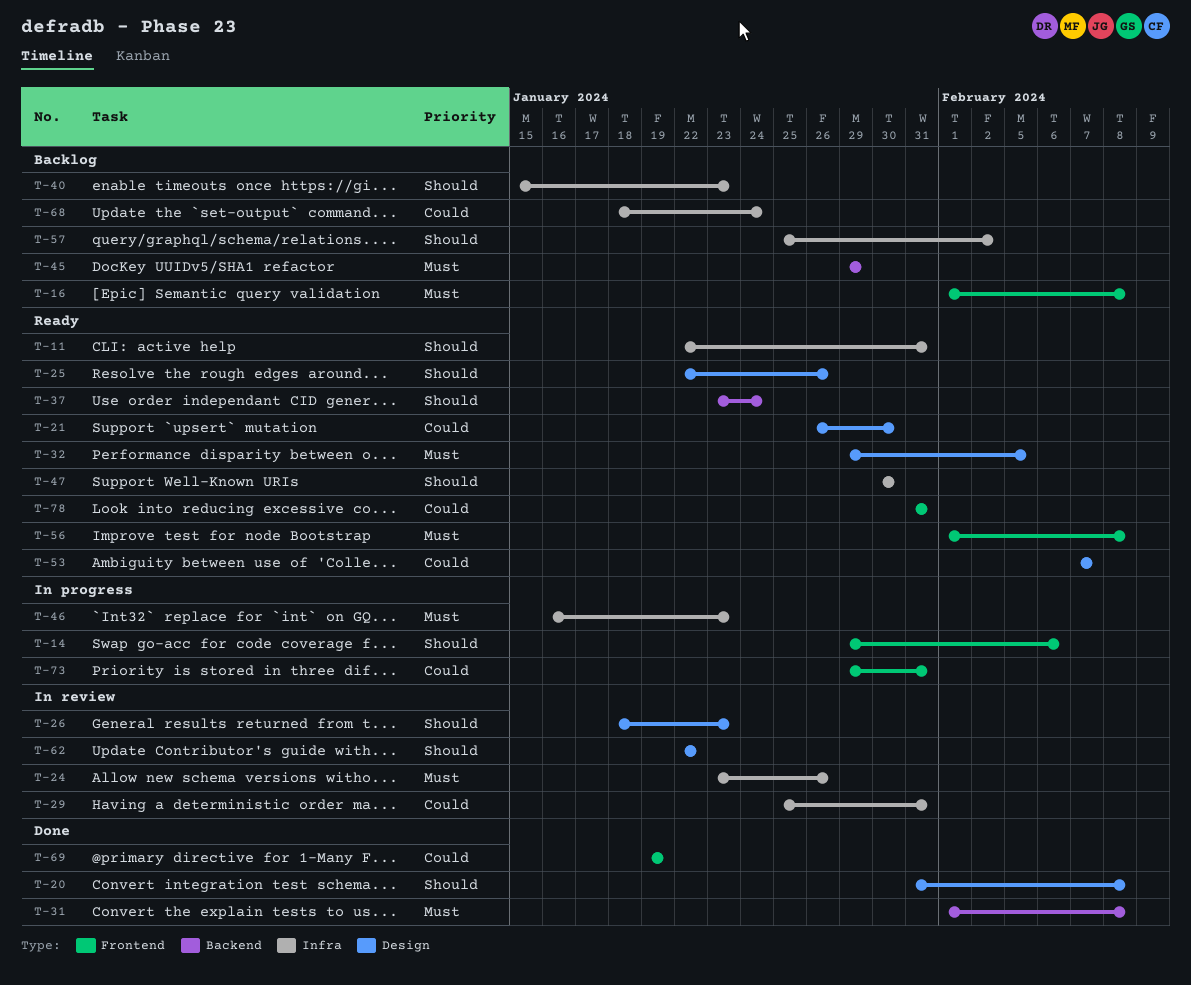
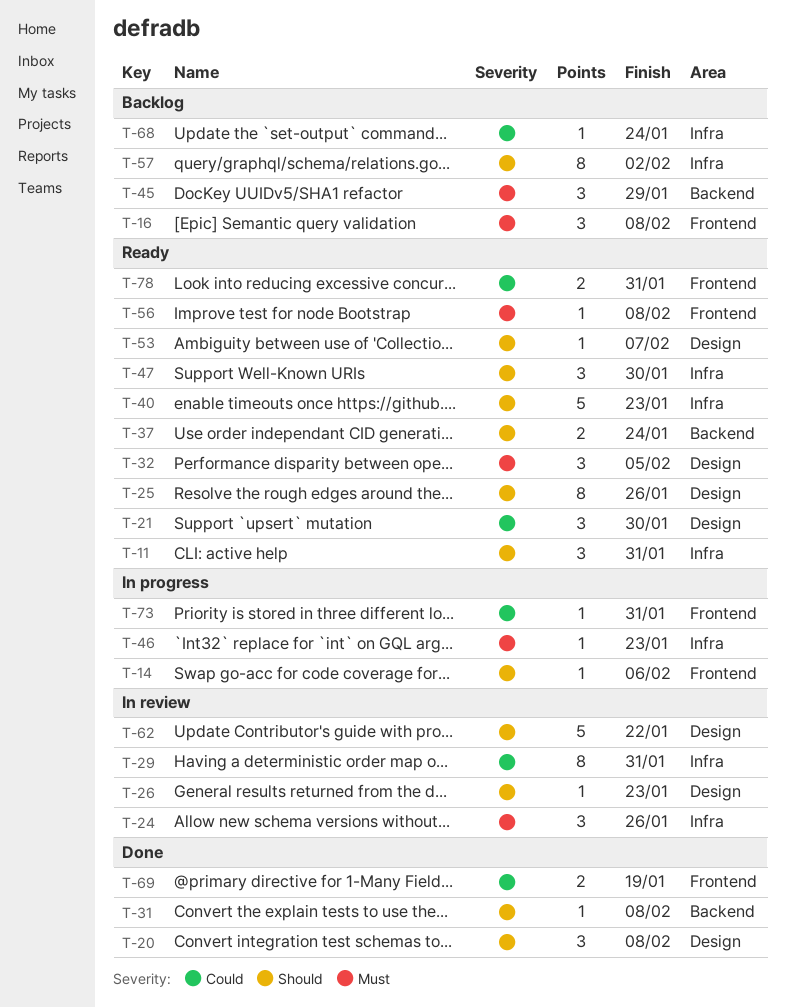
T-31, priority: Must -> Should
T-40, status: Backlog -> Ready
T-53, priority: Could -> Should

